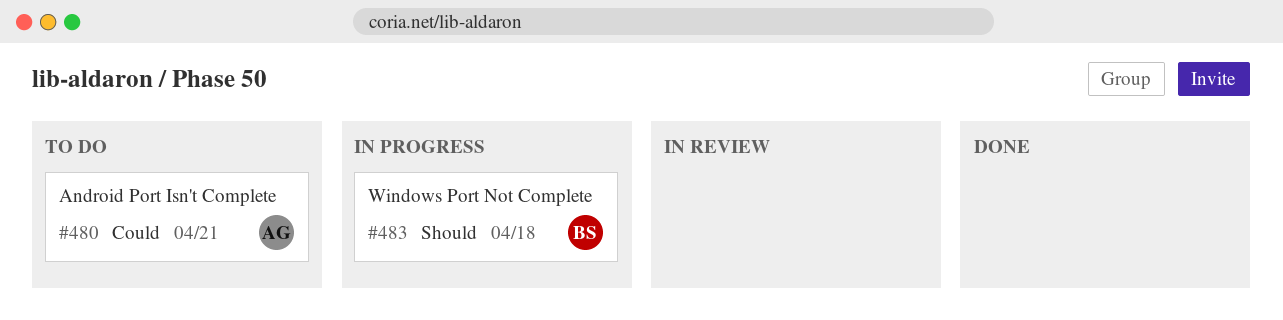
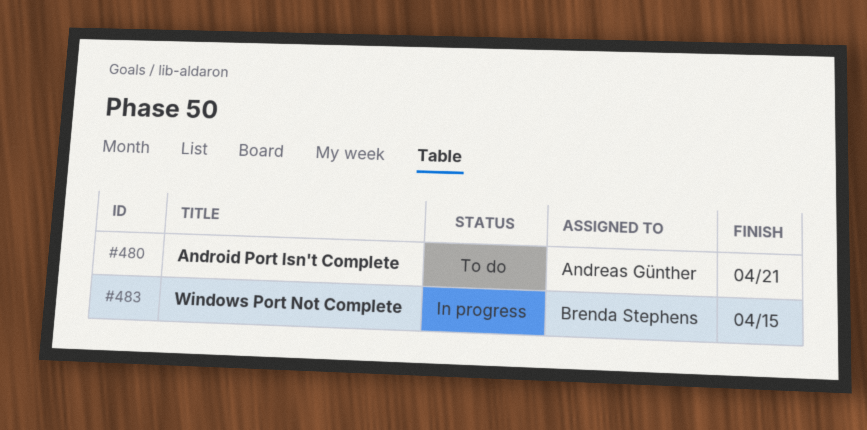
#483, due: Apr 18 -> Apr 15

